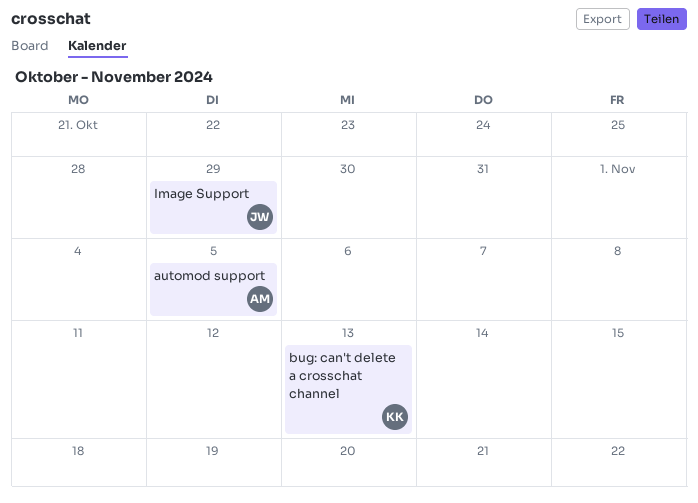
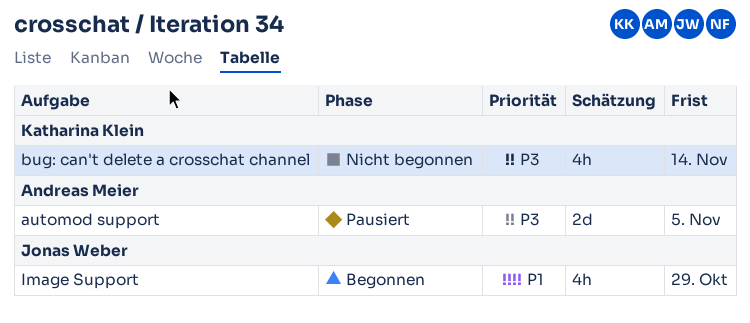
bug: can't delete a crosschat channel, due: Nov 13 -> Nov 14

